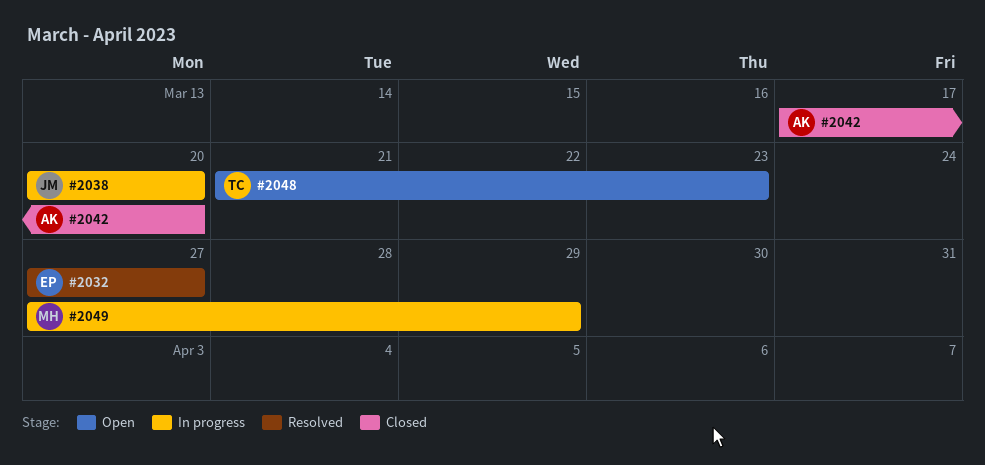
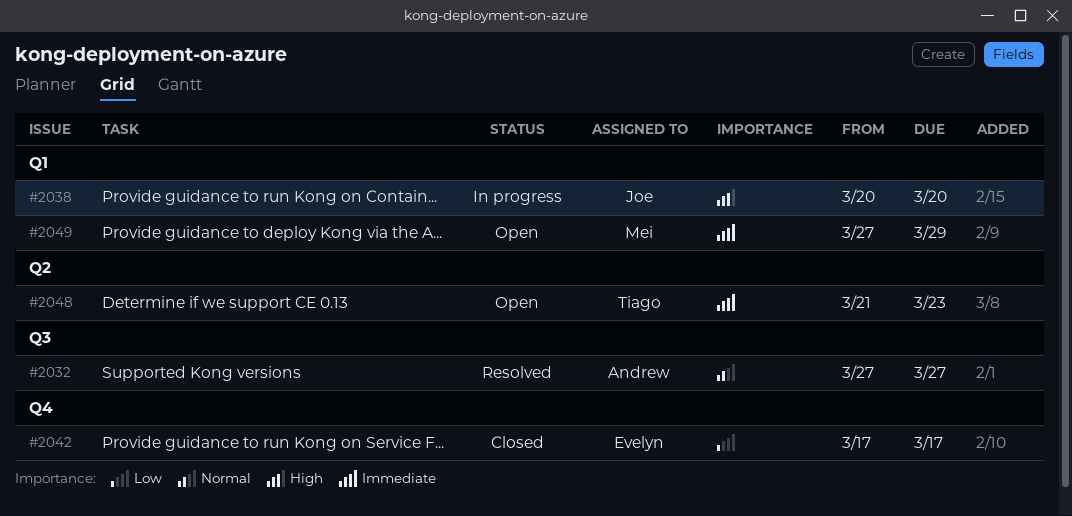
#2032, owner: Evelyn -> Andrew
#2042, owner: Andrew -> Evelyn
#2042, due: Mar 20 -> Mar 17
#2049, status: In progress -> Open

